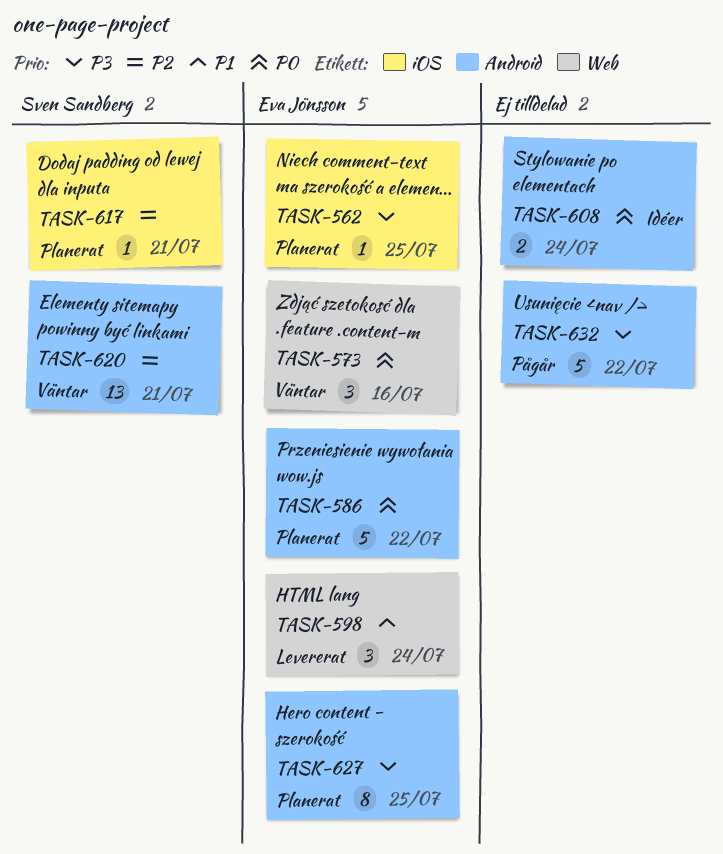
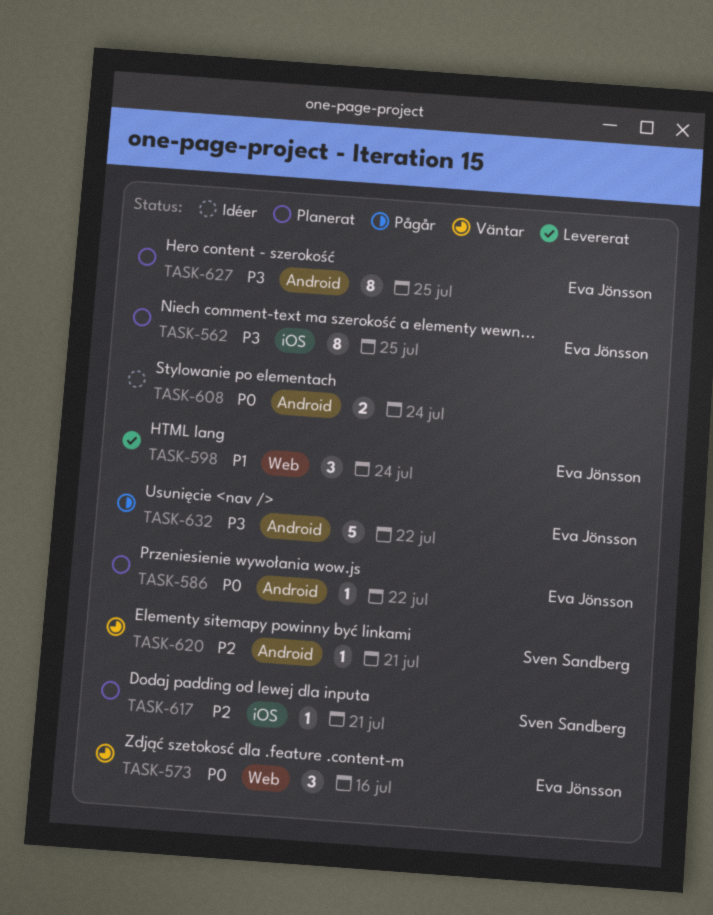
TASK-562, estimate: 1 -> 8
TASK-586, estimate: 5 -> 1
TASK-620, estimate: 13 -> 1
TASK-632, owner: none -> Eva Jönsson

